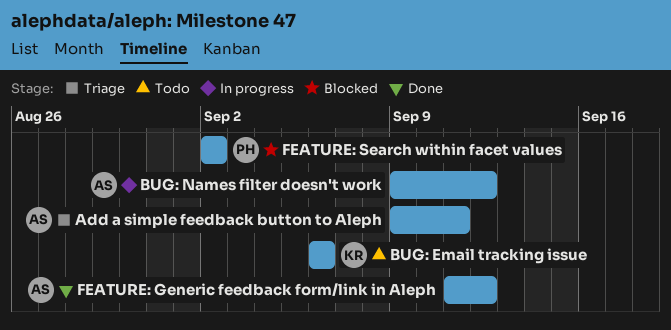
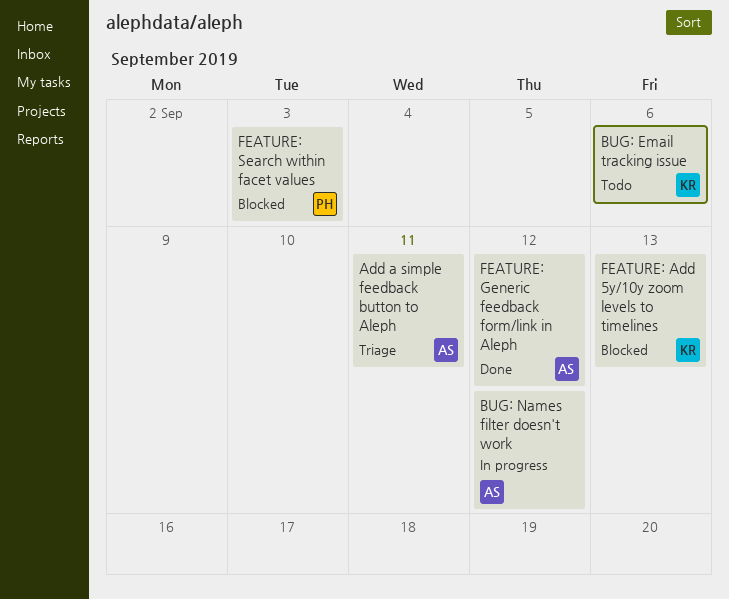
FEATURE: Add 5y/10y zoom levels to timelines: none -> present
FEATURE: Search within facet values, due: Sep 2 -> Sep 3

